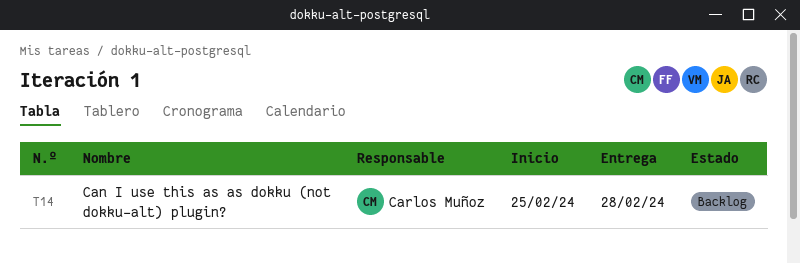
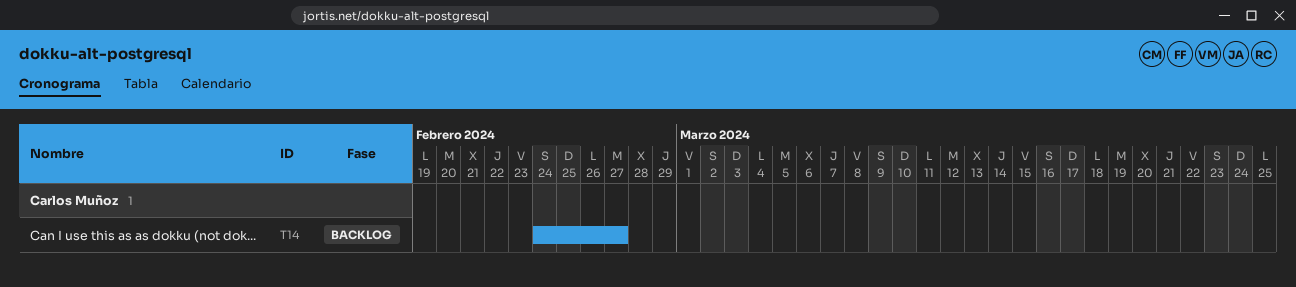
T14, start: Feb 25 -> Feb 24
T14, due: Feb 28 -> Feb 27

